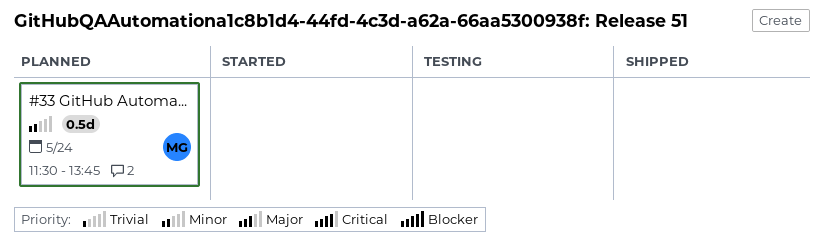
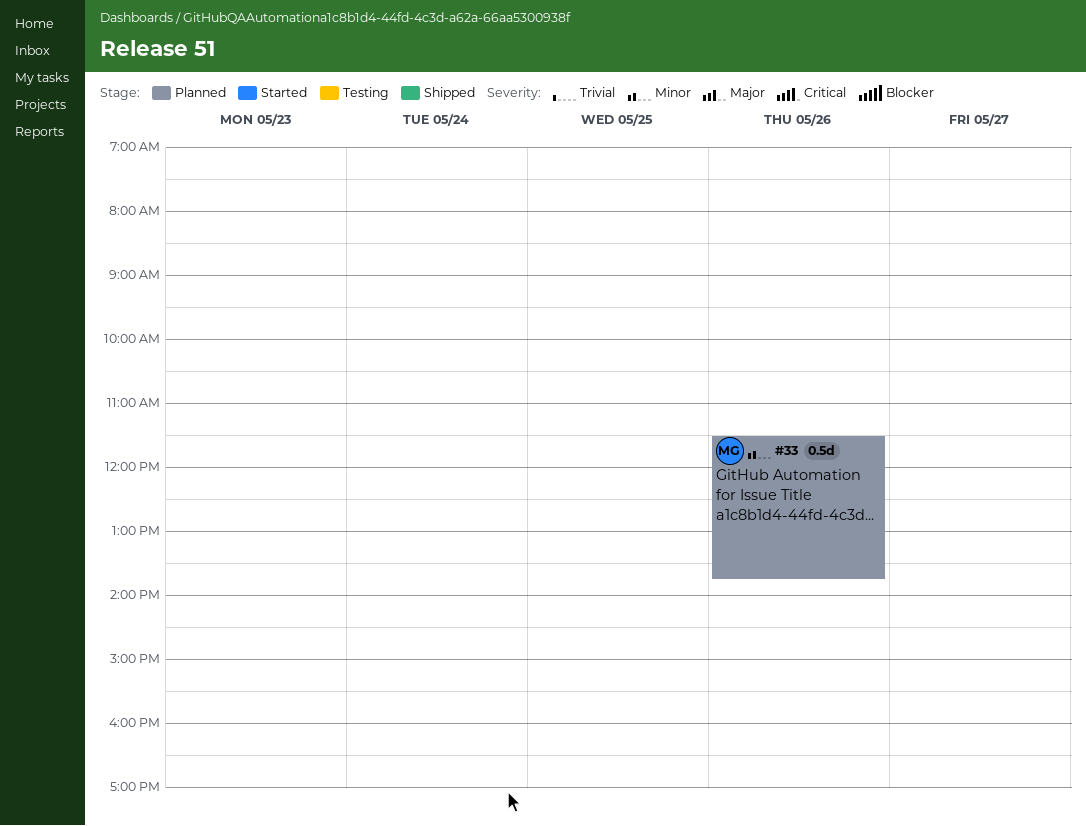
#33, day: May 24 -> May 26

